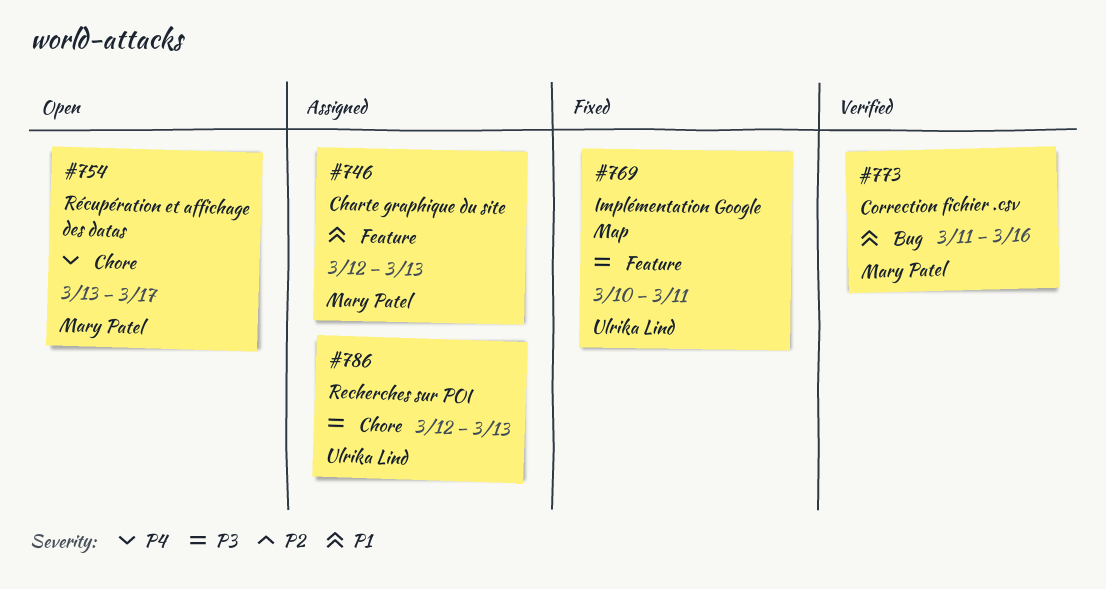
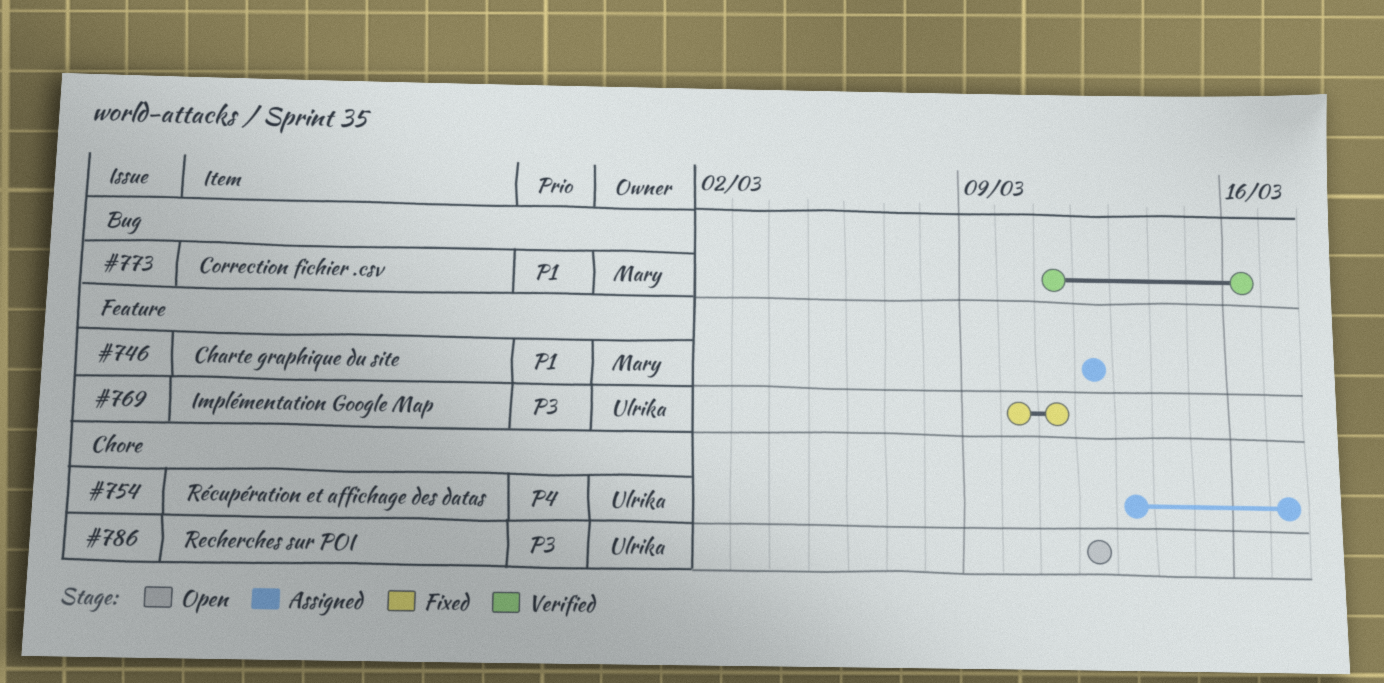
#746, due: Mar 13 -> Mar 12
#754, status: Open -> Assigned
#754, owner: Mary Patel -> Ulrika Lind
#786, status: Assigned -> Open
#786, due: Mar 13 -> Mar 12

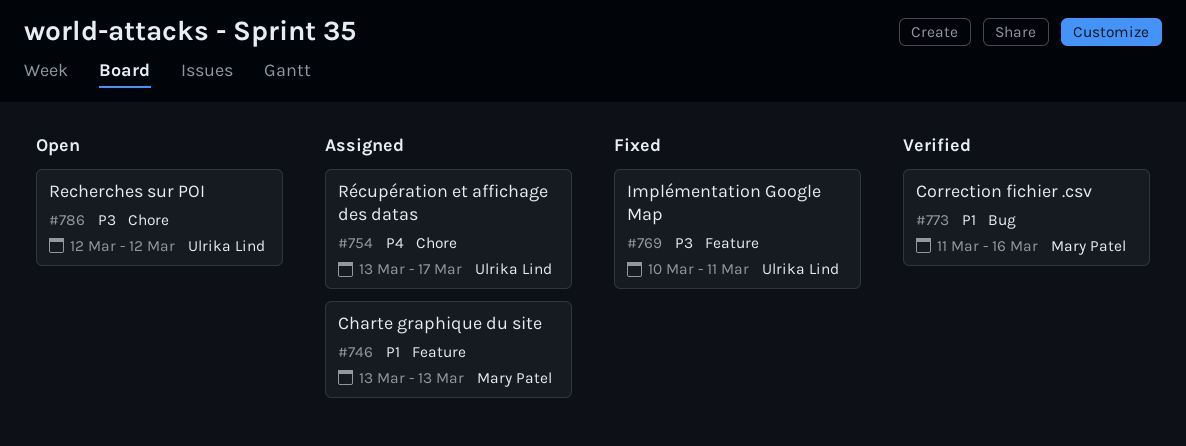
#746, start: Mar 12 -> Mar 13
#746, due: Mar 12 -> Mar 13

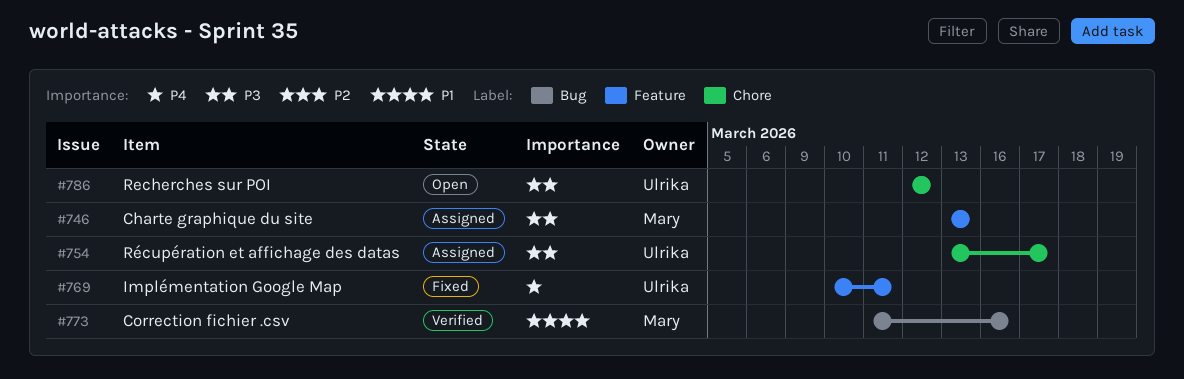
#746, priority: P1 -> P3
#754, priority: P4 -> P3
#769, priority: P3 -> P4

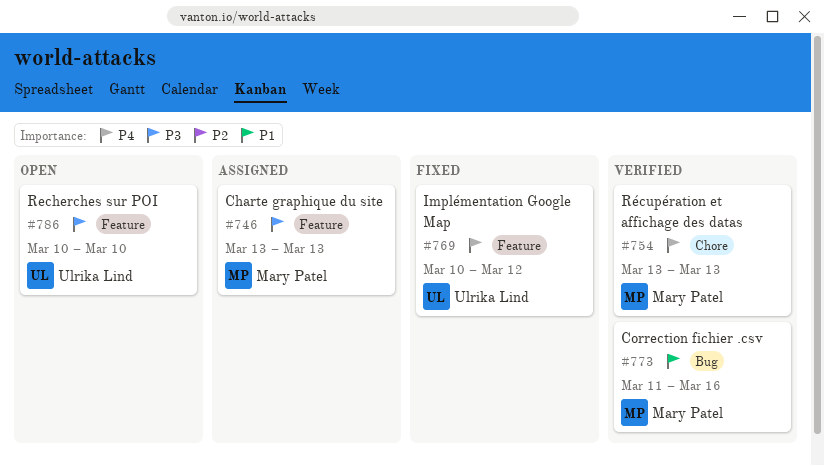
#754, status: Assigned -> Verified
#754, owner: Ulrika Lind -> Mary Patel
#754, priority: P3 -> P4
#754, due: Mar 17 -> Mar 13
#769, due: Mar 11 -> Mar 12
#786, label: Chore -> Feature
#786, start: Mar 12 -> Mar 10
#786, due: Mar 12 -> Mar 10

